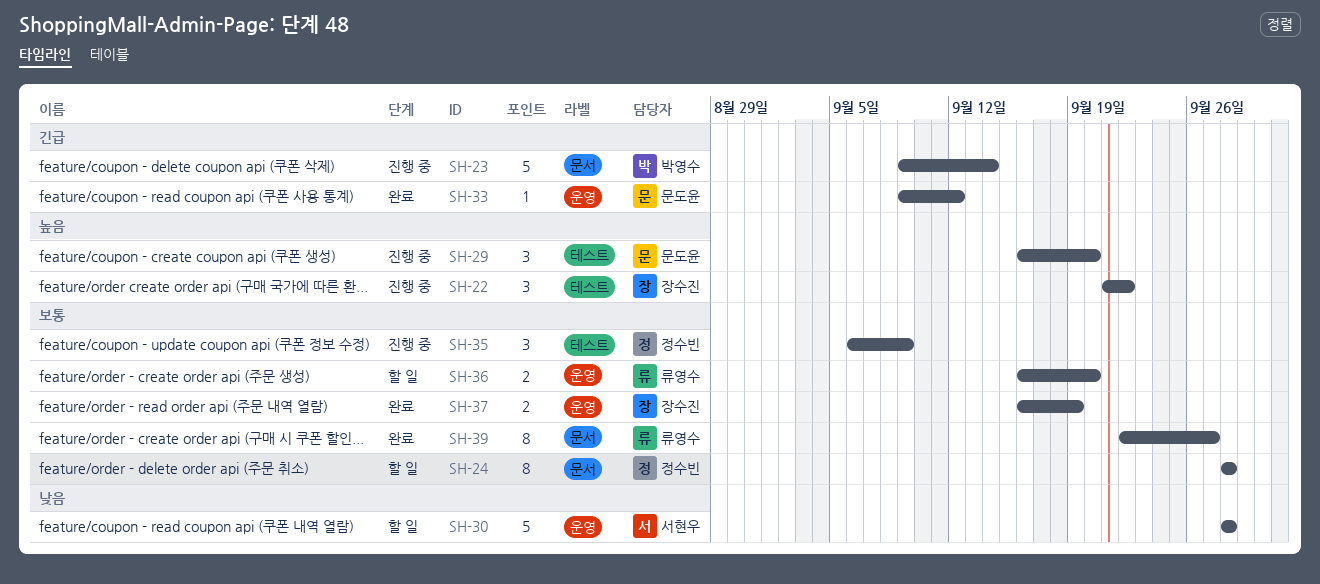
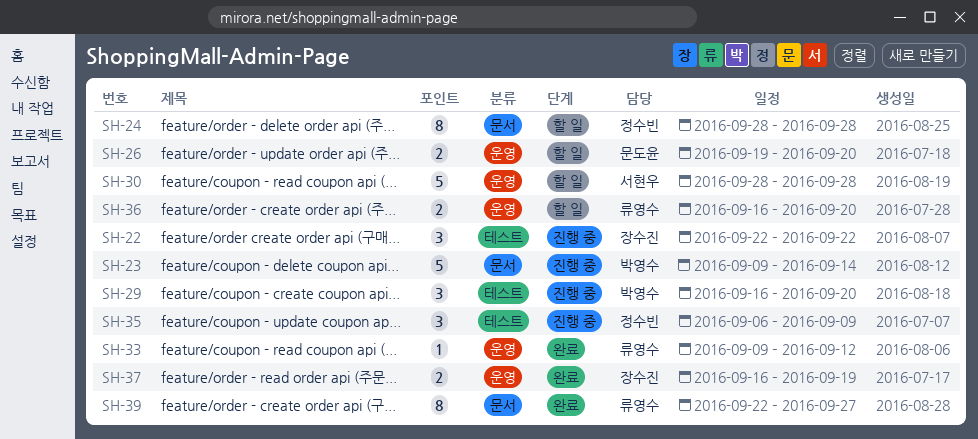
SH-22, start: Sep 21 -> Sep 22
SH-26: none -> present
SH-29, owner: 문도윤 -> 박영수
SH-33, owner: 문도윤 -> 류영수

